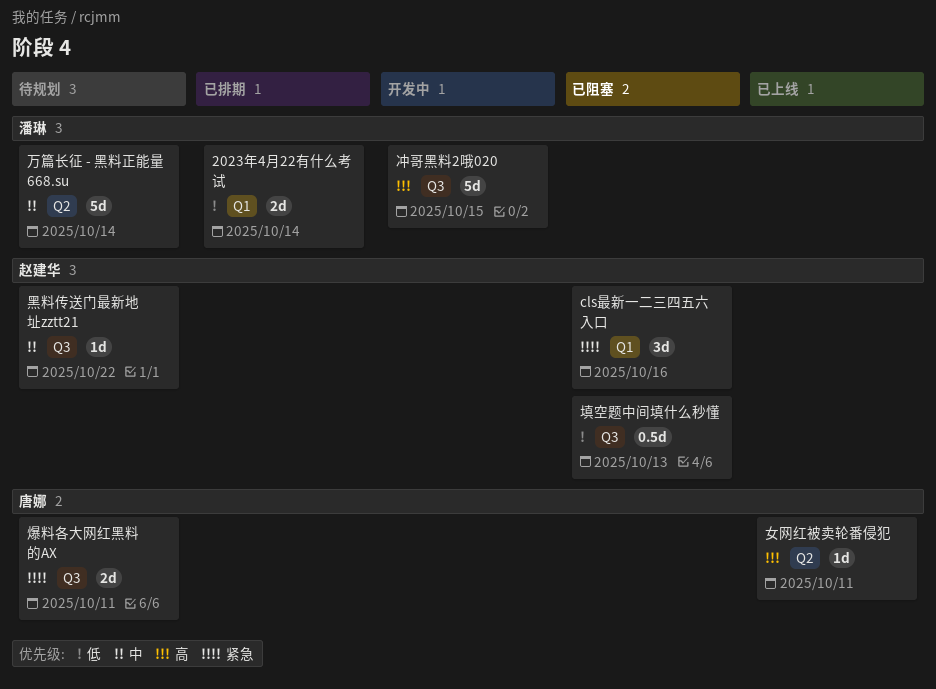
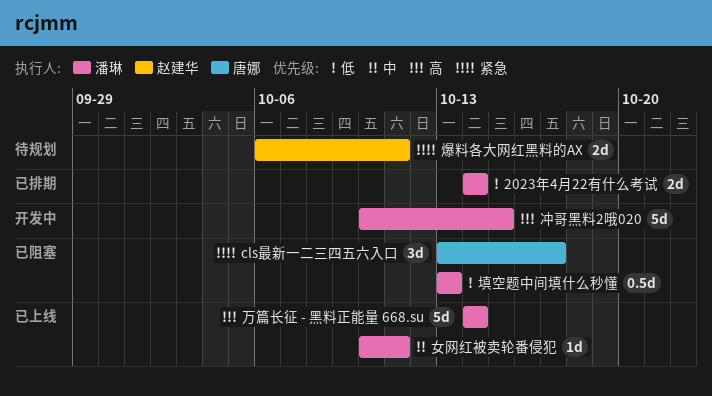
cls最新一二三四五六入口, owner: 赵建华 -> 唐娜
cls最新一二三四五六入口, due: Oct 16 -> Oct 17
万篇长征 - 黑料正能量 668.su, status: 待规划 -> 已上线
万篇长征 - 黑料正能量 668.su, priority: 中 -> 高
填空题中间填什么秒懂, owner: 赵建华 -> 潘琳
女网红被卖轮番侵犯, owner: 唐娜 -> 潘琳
女网红被卖轮番侵犯, priority: 高 -> 中
爆料各大网红黑料的AX, owner: 唐娜 -> 赵建华
黑料传送门最新地址zztt21: present -> none

